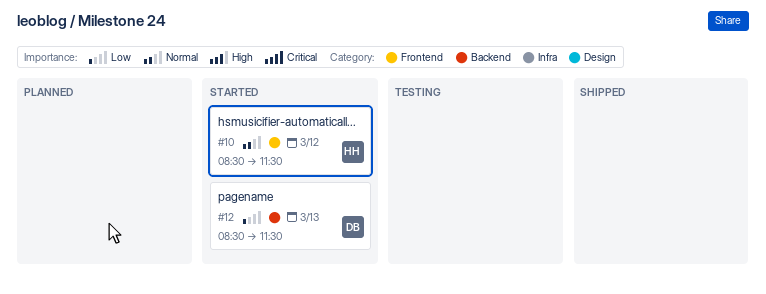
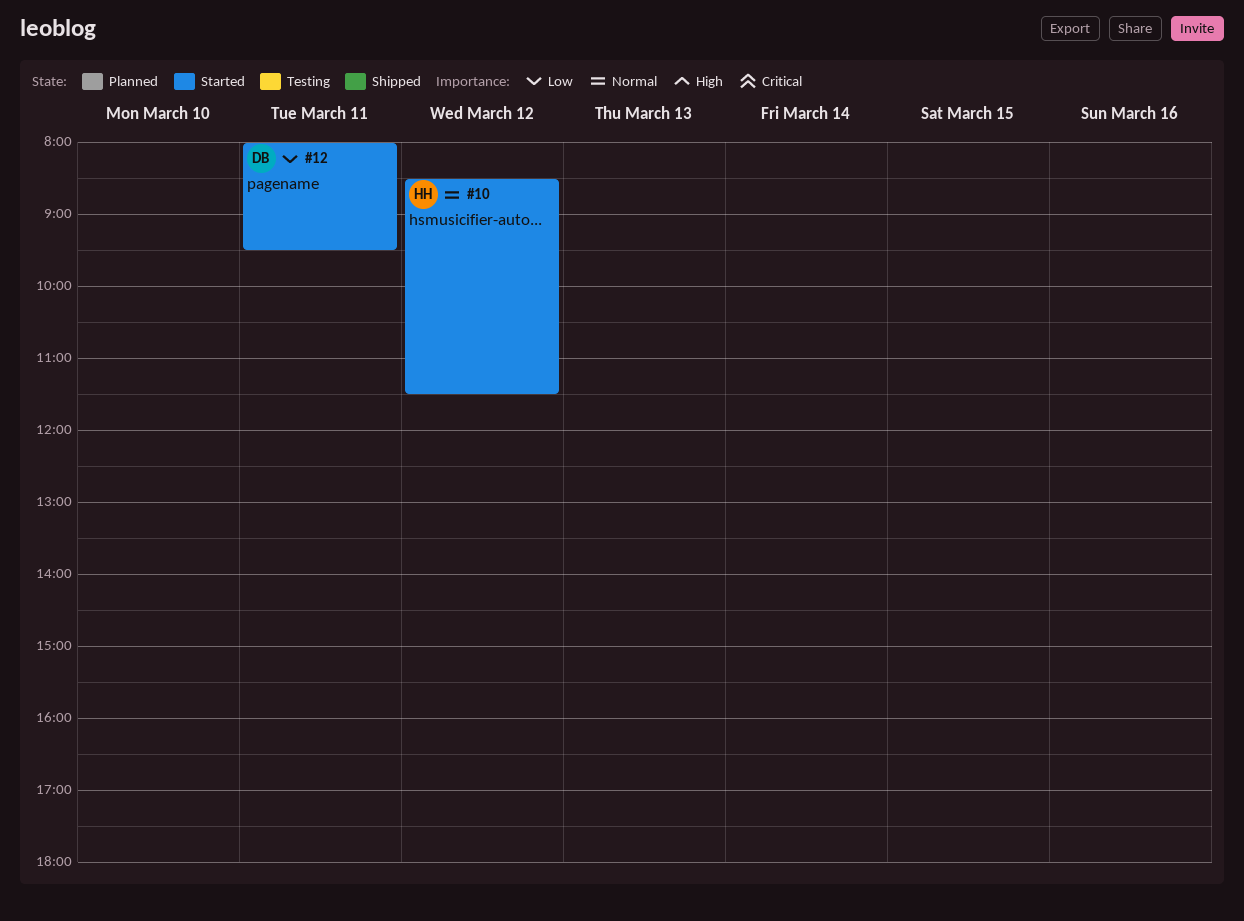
#12, day: Mar 13 -> Mar 11
#12, begins: 08:30 -> 08:00
#12, ends: 11:30 -> 09:30

